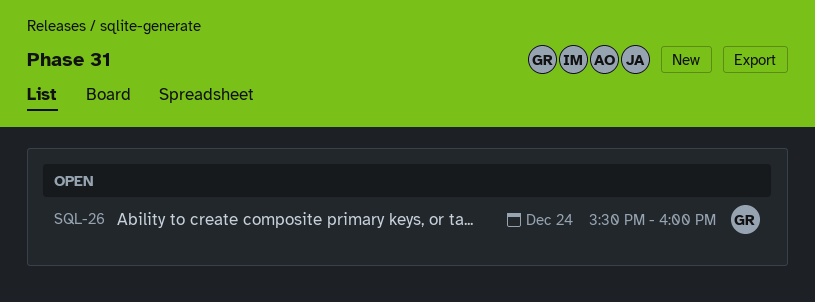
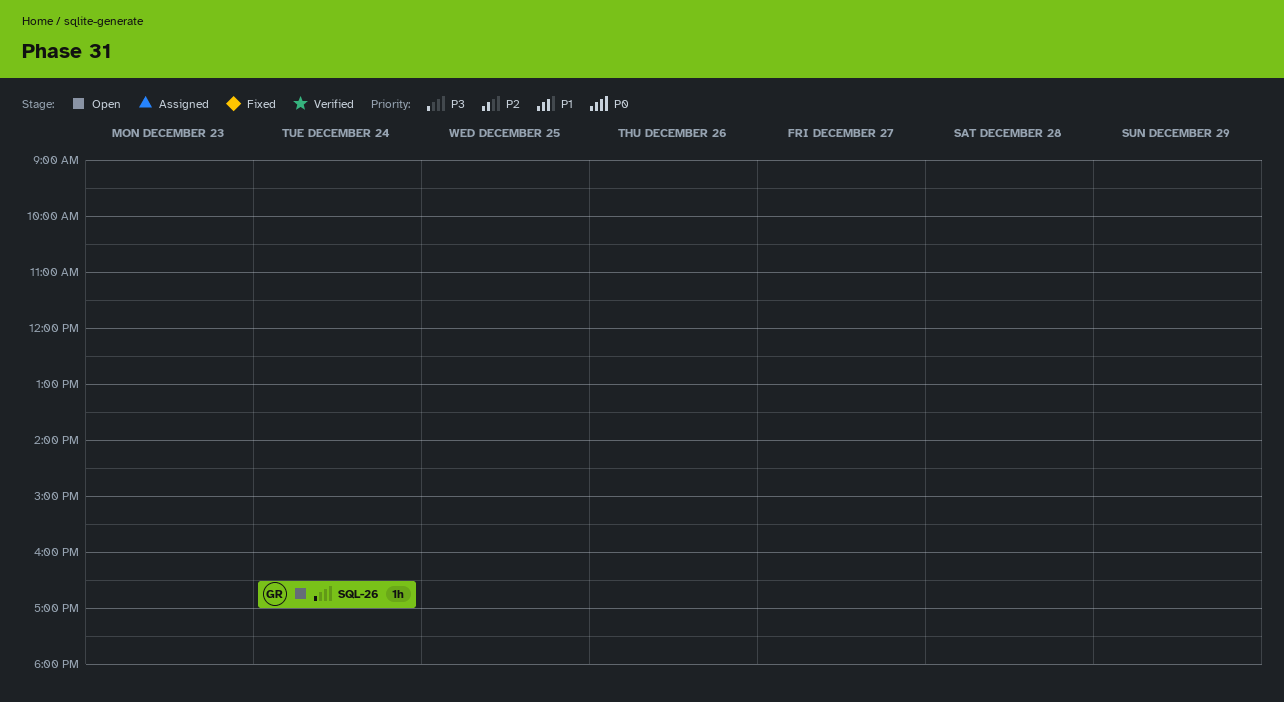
SQL-26, begins: 15:30 -> 16:30
SQL-26, ends: 16:00 -> 17:00

